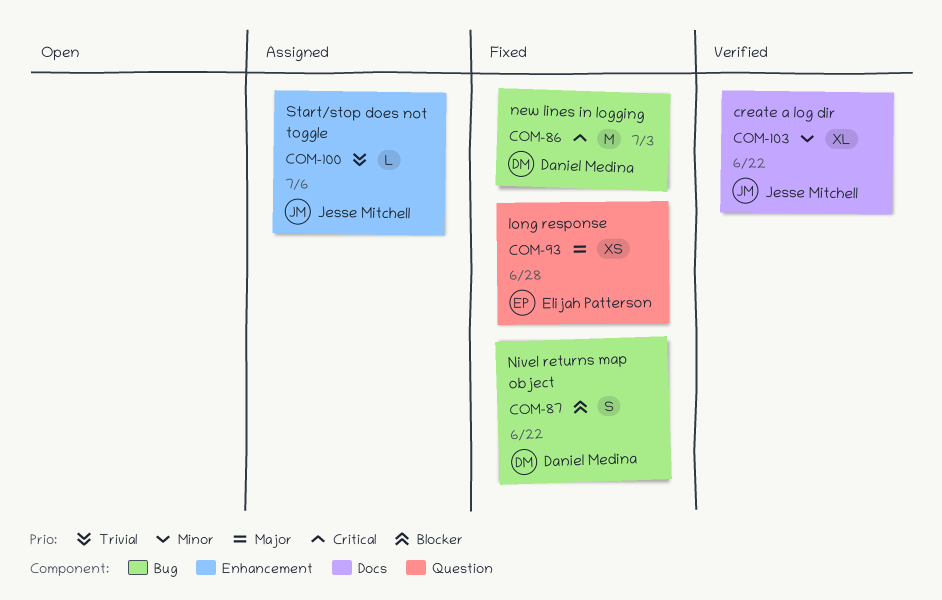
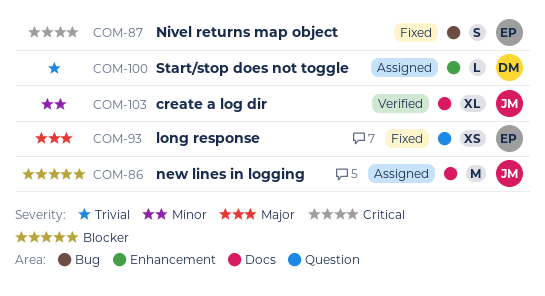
COM-86, status: Fixed -> Assigned
COM-86, owner: Daniel Medina -> Jesse Mitchell
COM-86, priority: Critical -> Blocker
COM-86, label: Bug -> Docs
COM-87, owner: Daniel Medina -> Elijah Patterson
COM-87, priority: Blocker -> Critical
COM-100, owner: Jesse Mitchell -> Daniel Medina

